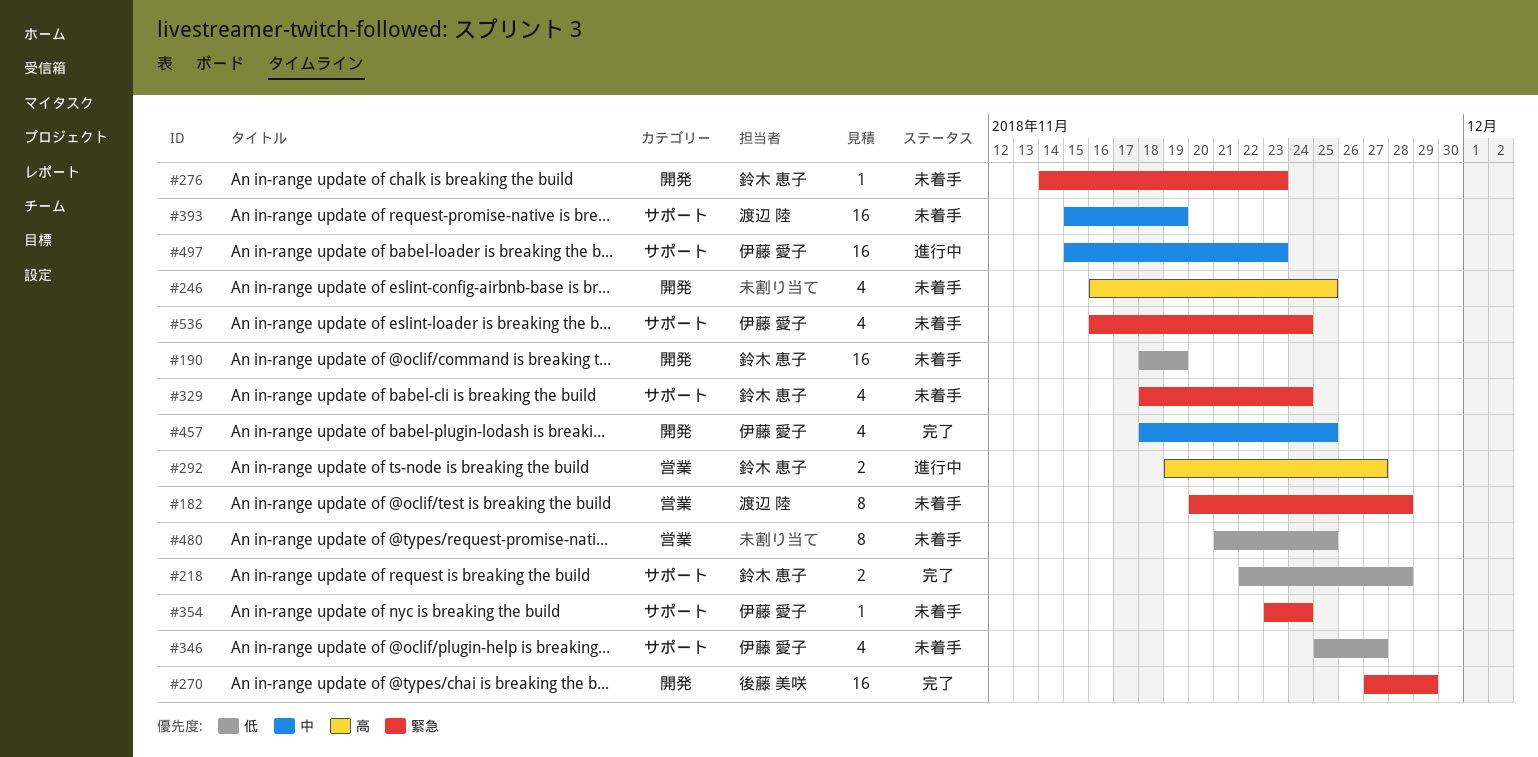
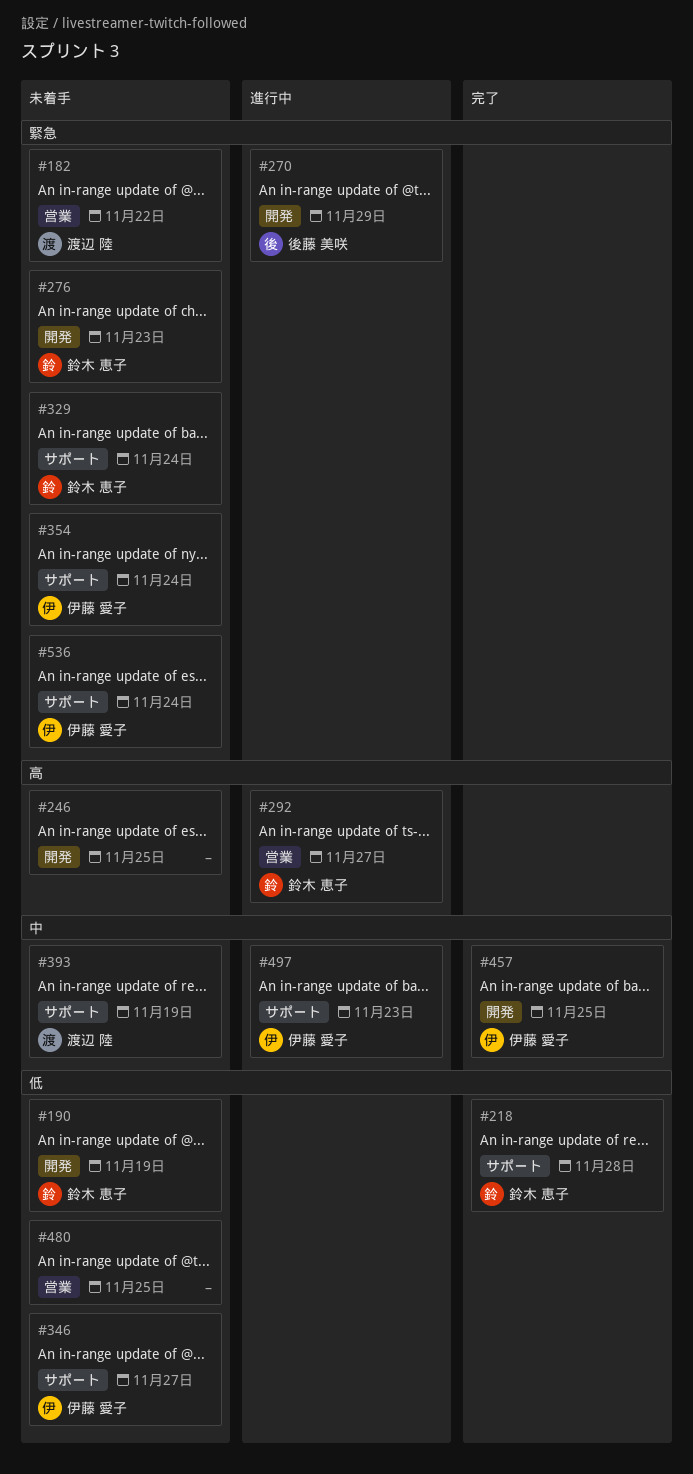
#182, due: Nov 28 -> Nov 22
#270, status: 完了 -> 進行中

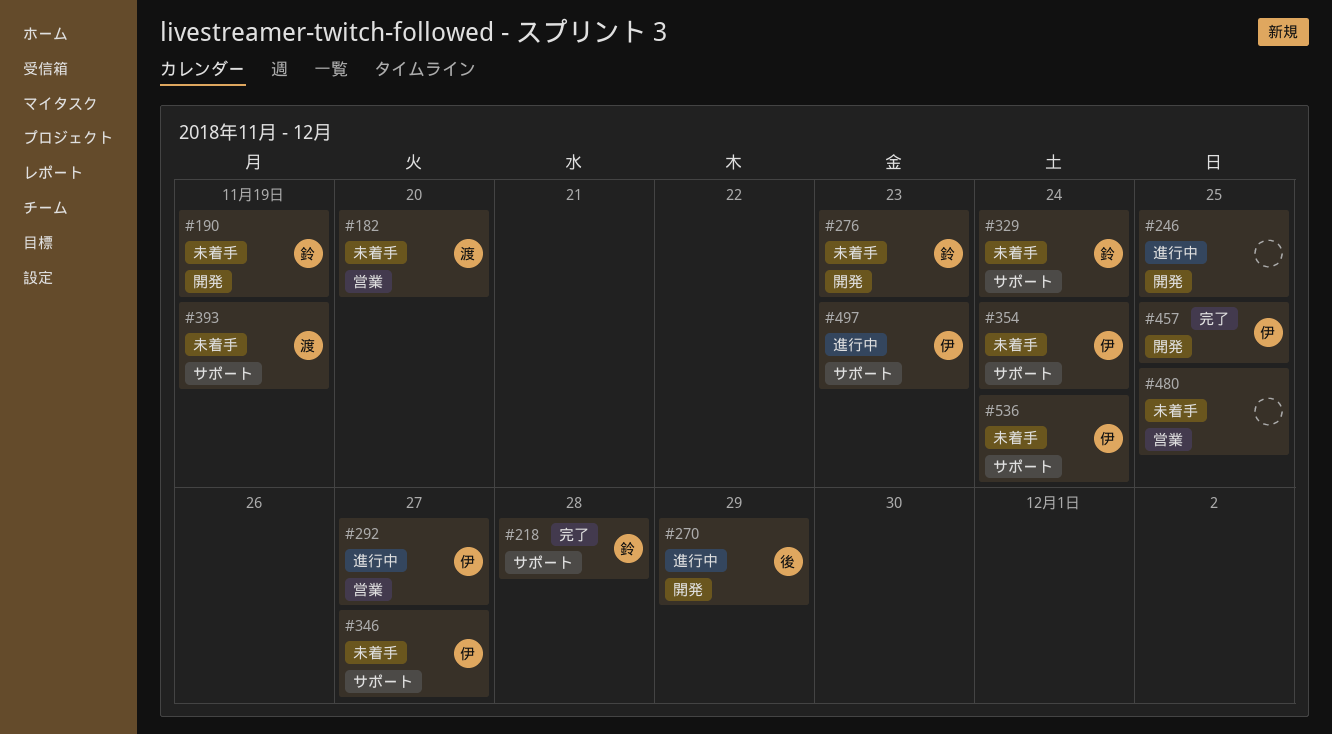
#182, due: Nov 22 -> Nov 20
#246, status: 未着手 -> 進行中
#292, owner: 鈴木 恵子 -> 伊藤 愛子

